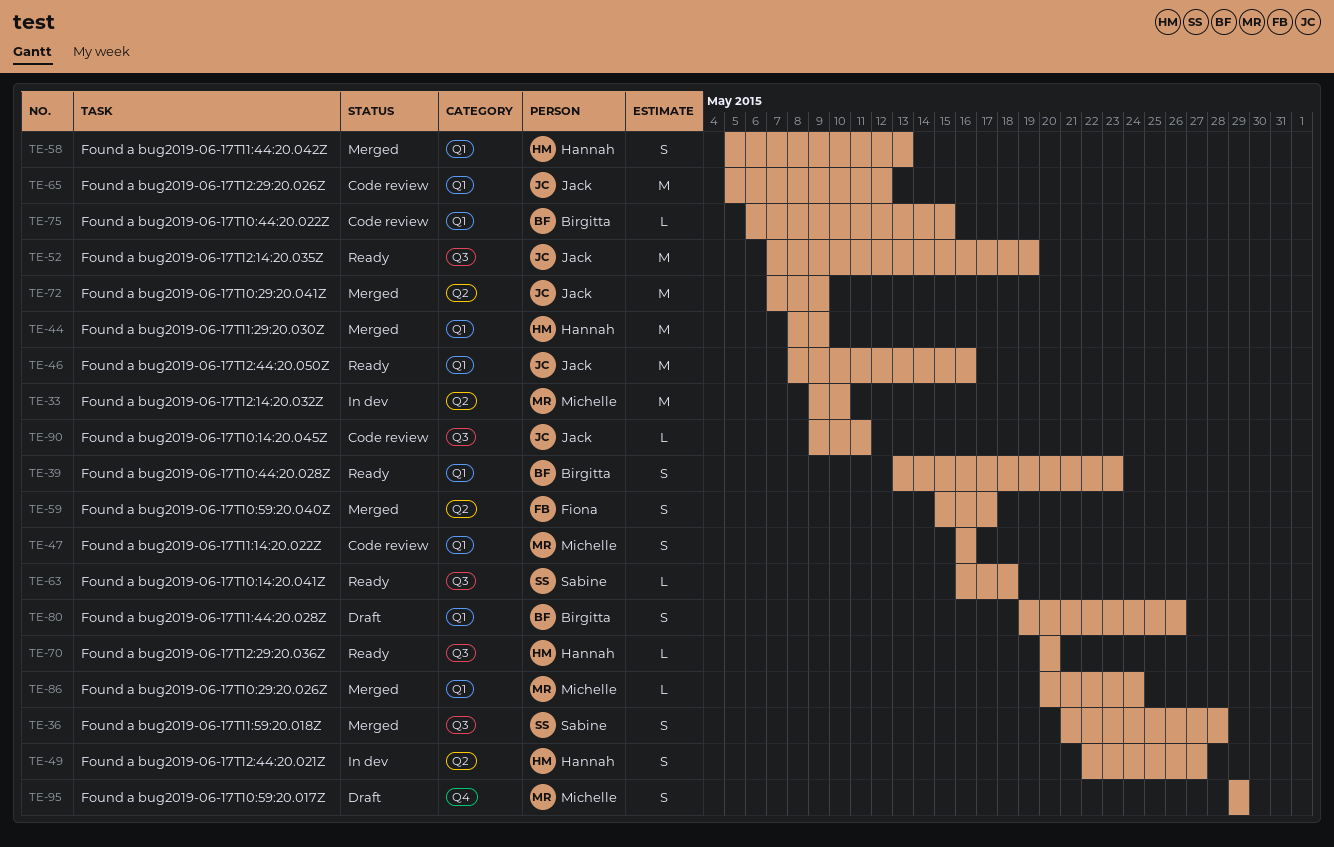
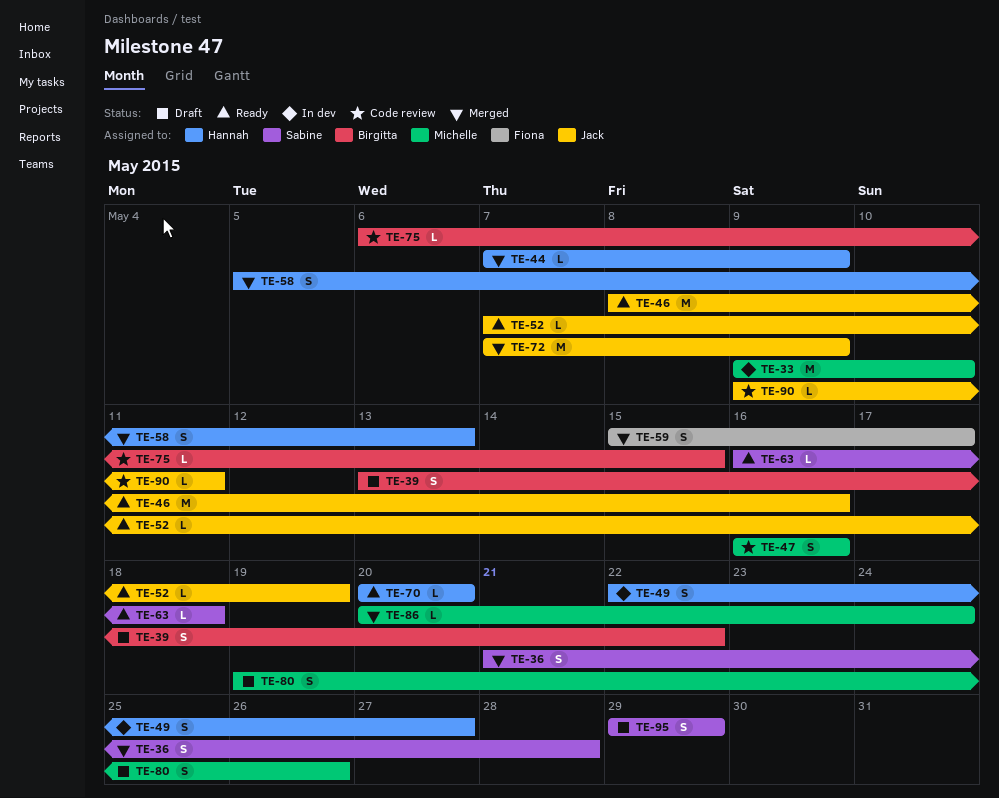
TE-39, status: Ready -> Draft
TE-39, due: May 23 -> May 22
TE-44, estimate: M -> L
TE-44, start: May 8 -> May 7
TE-52, estimate: M -> L
TE-65: present -> none
TE-80, owner: Birgitta -> Michelle
TE-95, owner: Michelle -> Sabine

